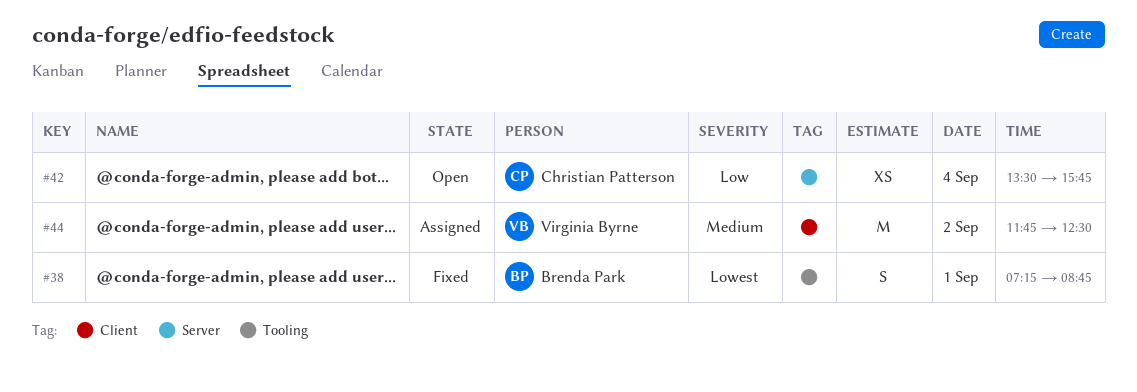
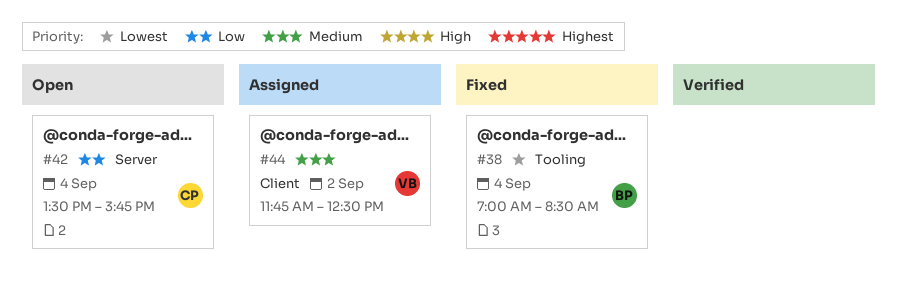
#38, day: Sep 1 -> Sep 4
#38, begins: 07:15 -> 07:00
#38, ends: 08:45 -> 08:30

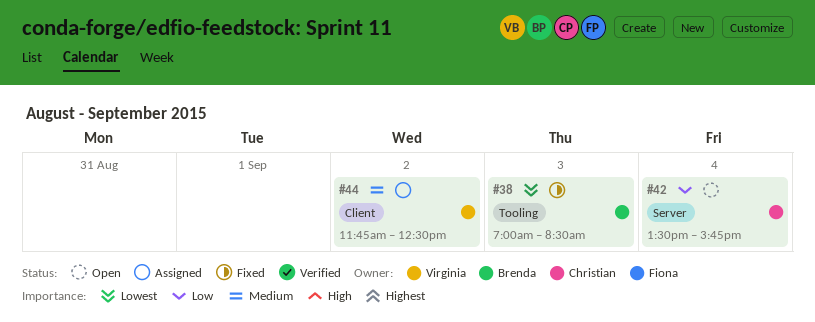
#38, day: Sep 4 -> Sep 3

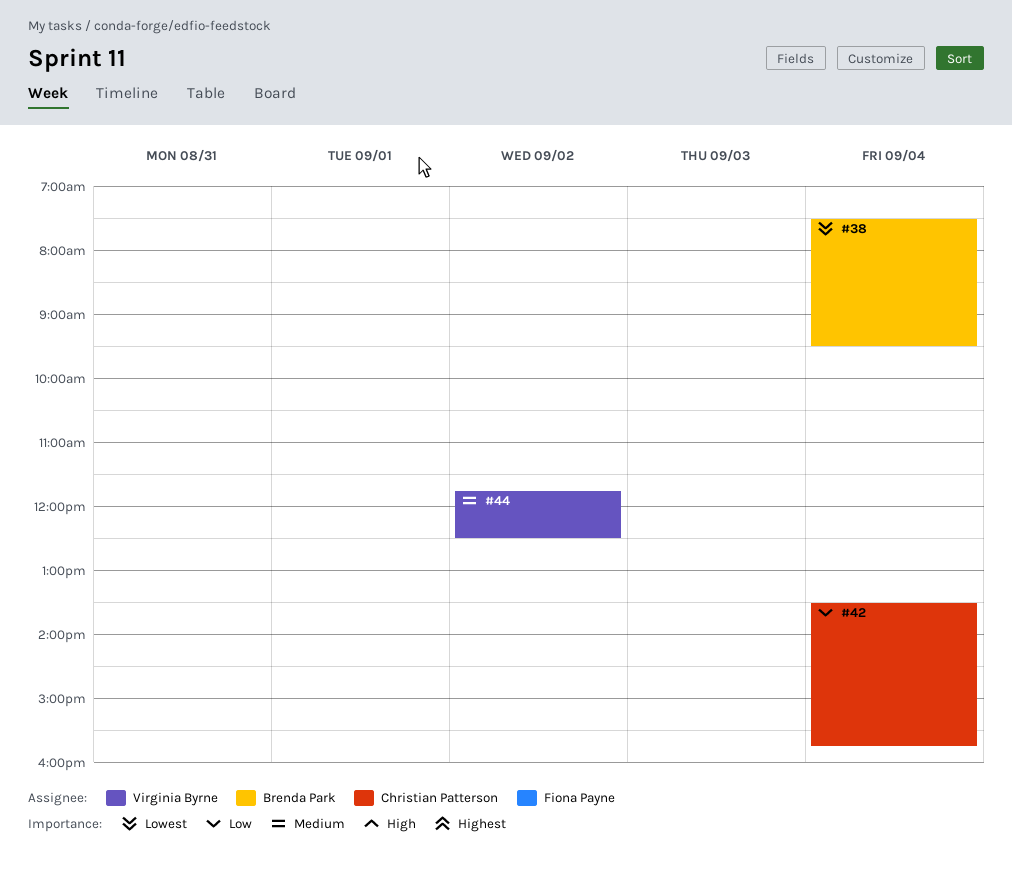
#38, day: Sep 3 -> Sep 4
#38, begins: 07:00 -> 07:30
#38, ends: 08:30 -> 09:30

